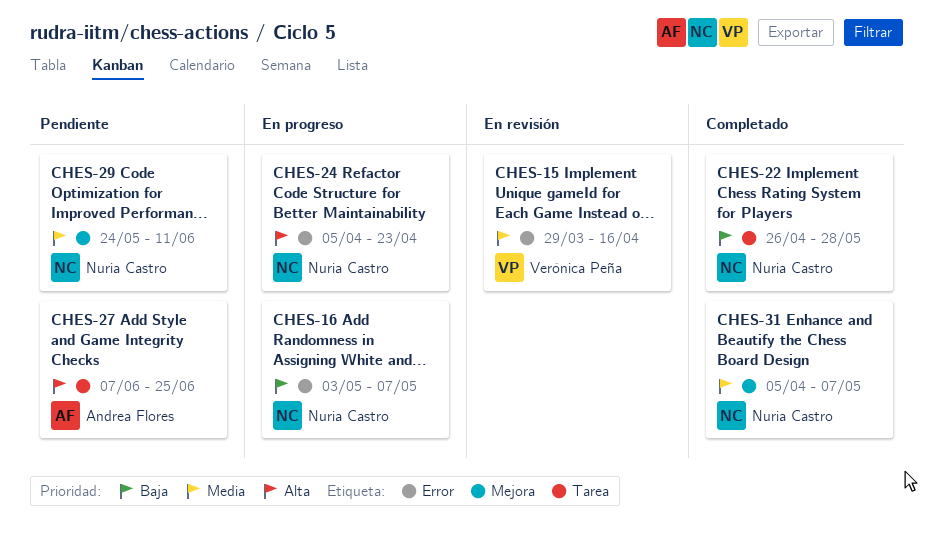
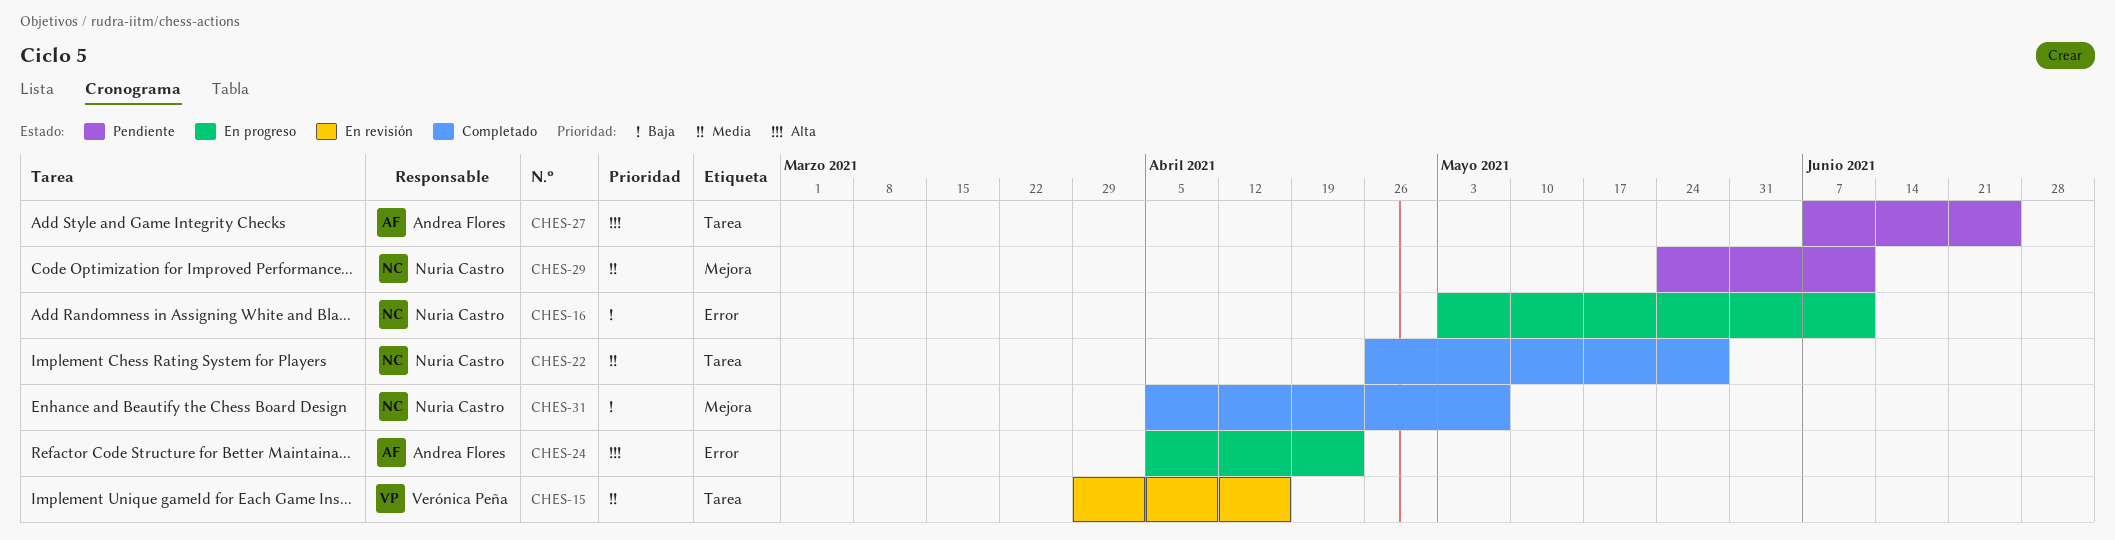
CHES-15, label: Error -> Tarea
CHES-16, due: May 7 -> Jun 11
CHES-22, priority: Baja -> Media
CHES-24, owner: Nuria Castro -> Andrea Flores
CHES-31, priority: Media -> Baja

